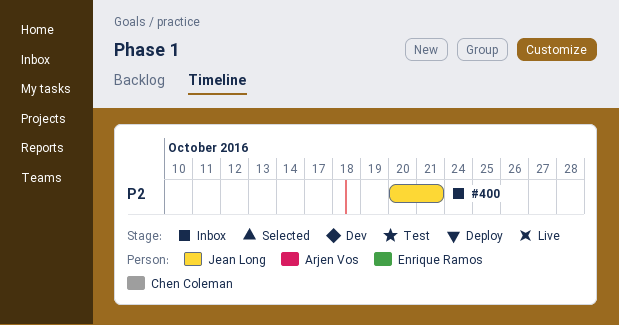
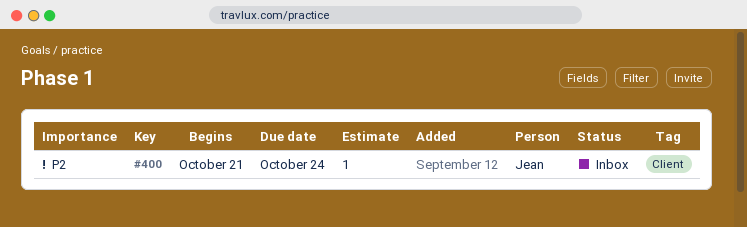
#400, start: Oct 20 -> Oct 21
#400, due: Oct 21 -> Oct 24

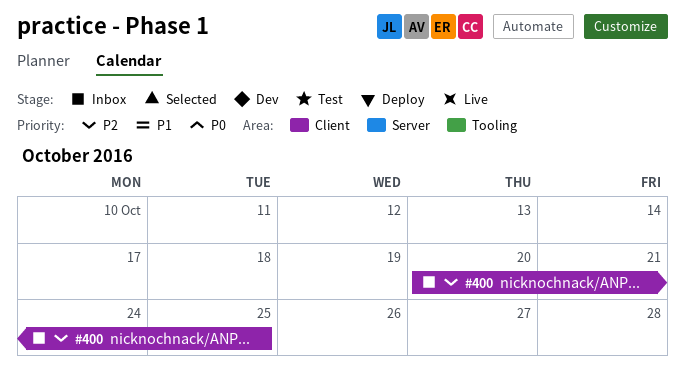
#400, start: Oct 21 -> Oct 20
#400, due: Oct 24 -> Oct 25

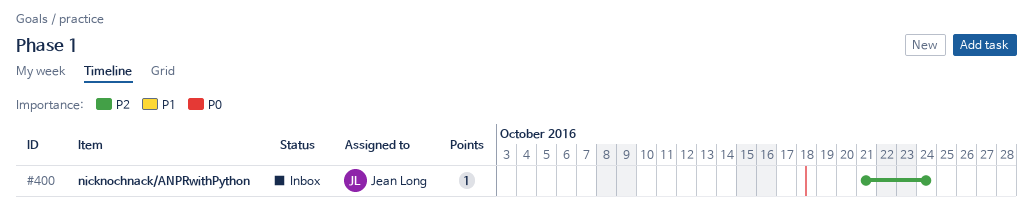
#400, start: Oct 20 -> Oct 21
#400, due: Oct 25 -> Oct 24

